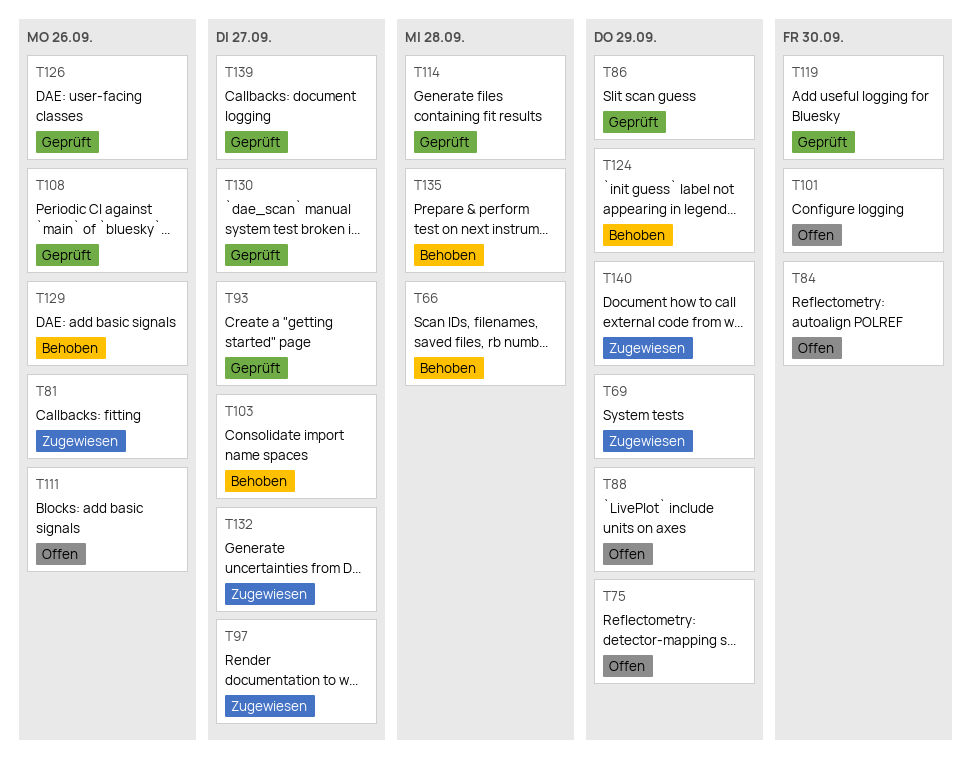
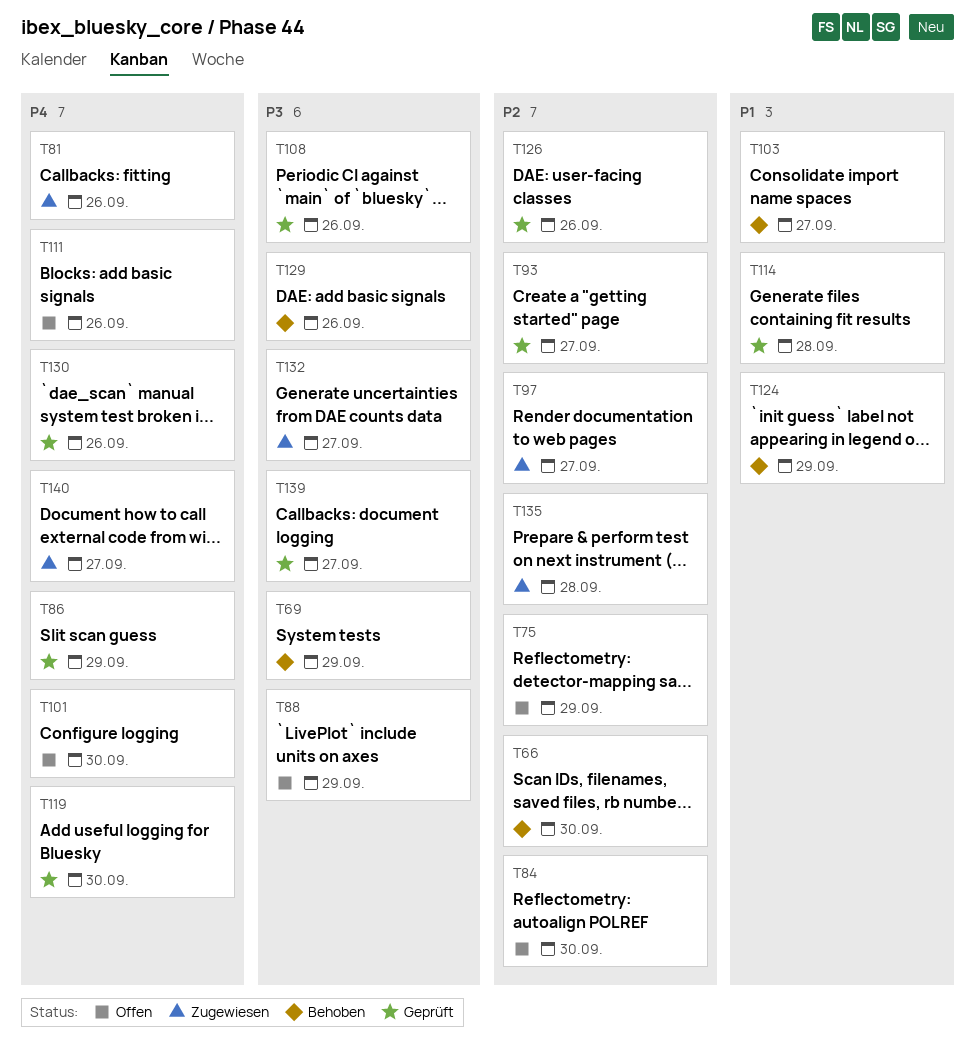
T66, due: Sep 28 -> Sep 30
T69, status: Zugewiesen -> Behoben
T130, due: Sep 27 -> Sep 26
T135, status: Behoben -> Zugewiesen
T140, due: Sep 29 -> Sep 27

